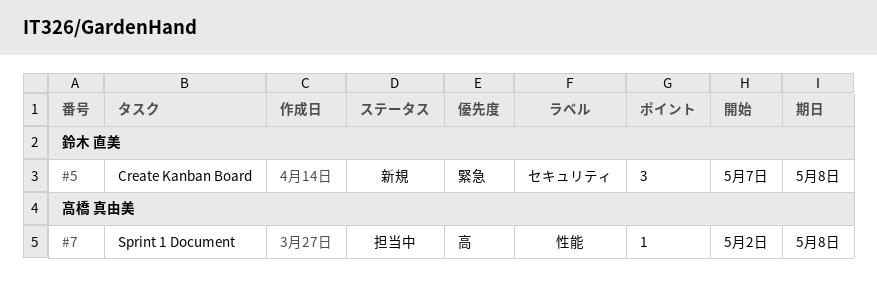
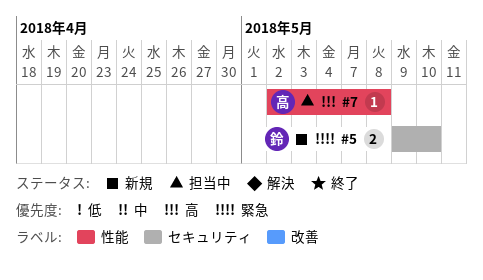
#5, estimate: 3 -> 2
#5, start: May 7 -> May 9
#5, due: May 8 -> May 10

